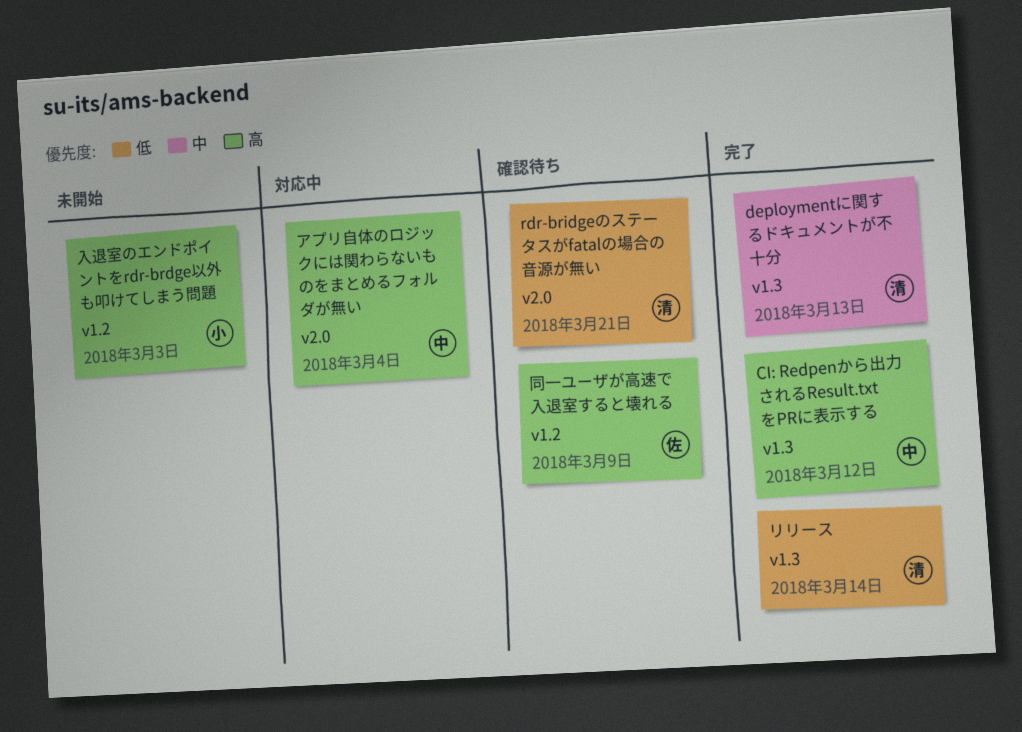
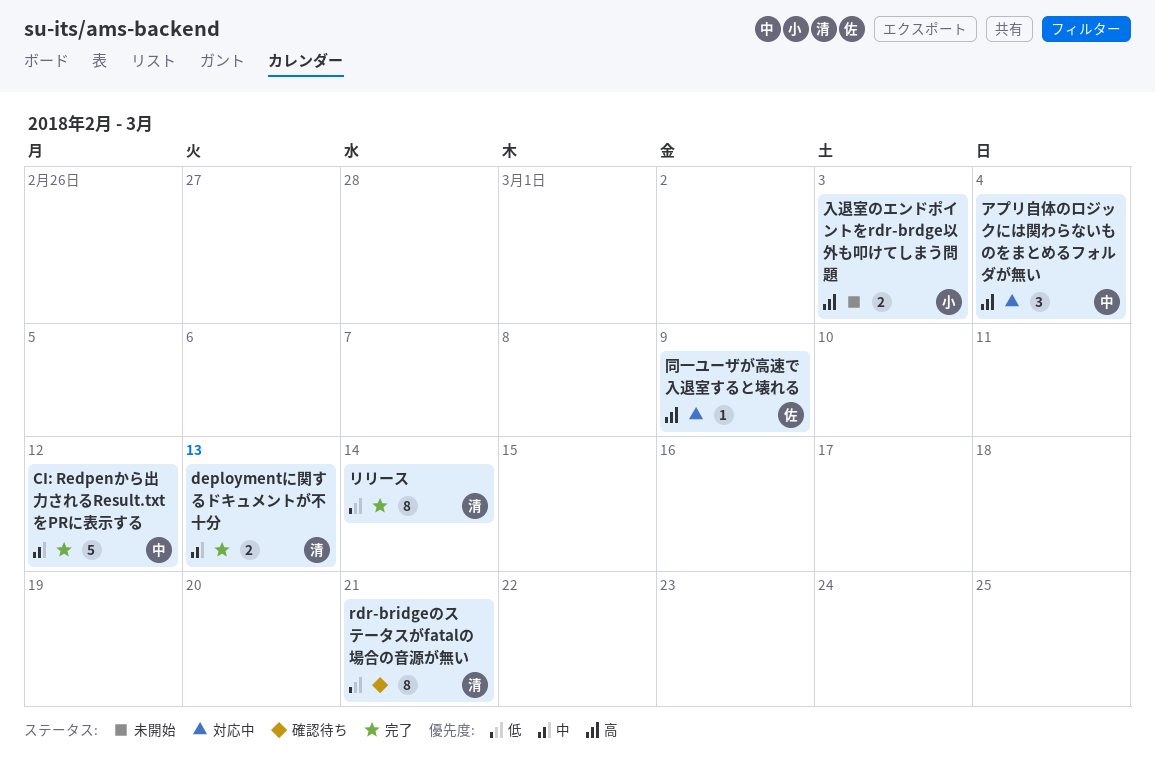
CI: Redpenから出力されるResult.txtをPRに表示する, priority: 高 -> 中
同一ユーザが高速で入退室すると壊れる, status: 確認待ち -> 対応中

